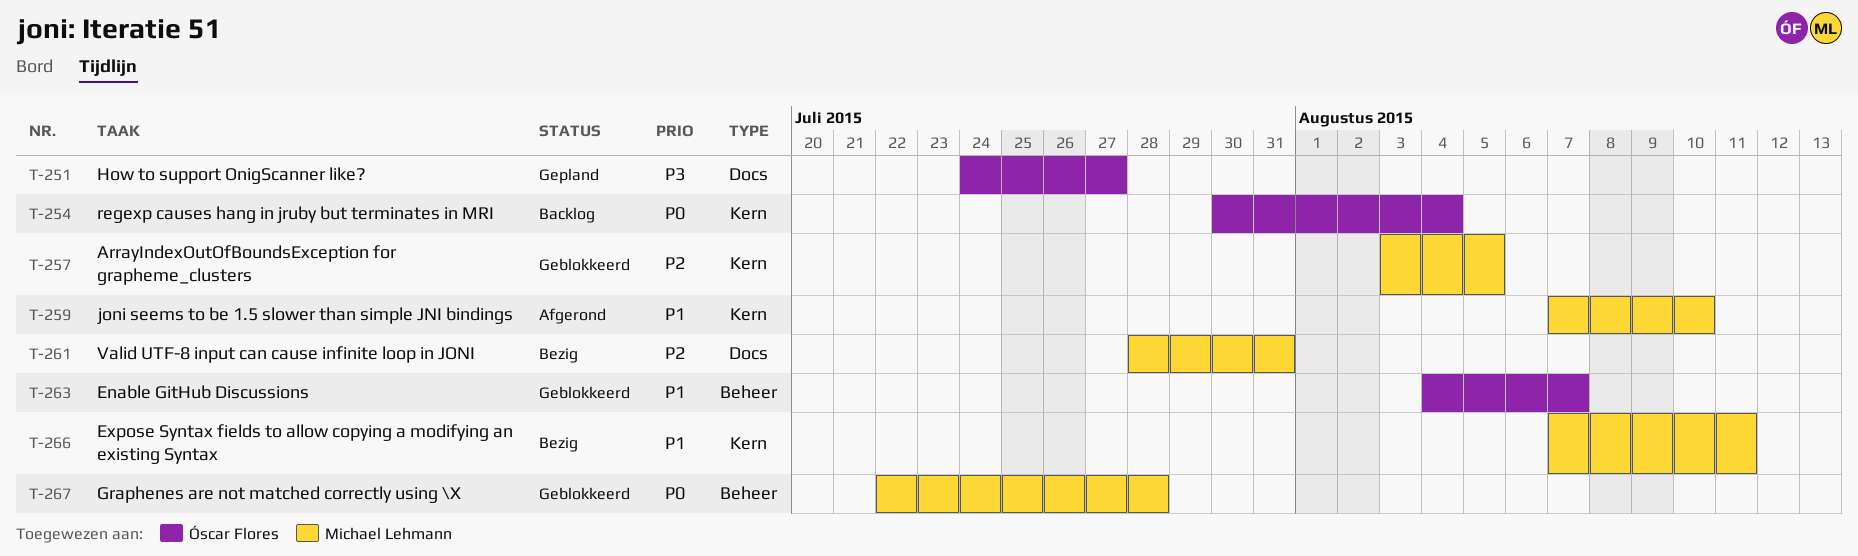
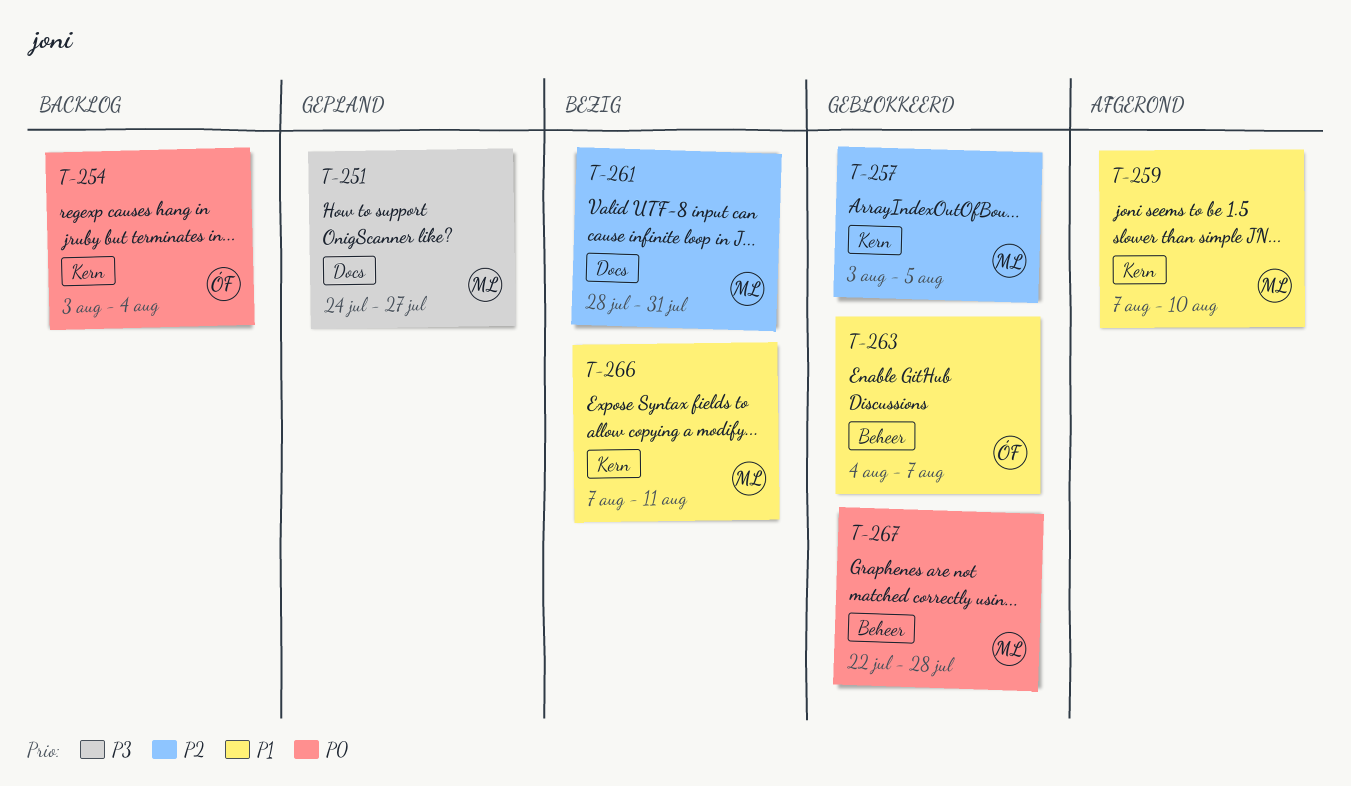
T-251, owner: Óscar Flores -> Michael Lehmann
T-254, start: Jul 30 -> Aug 3

